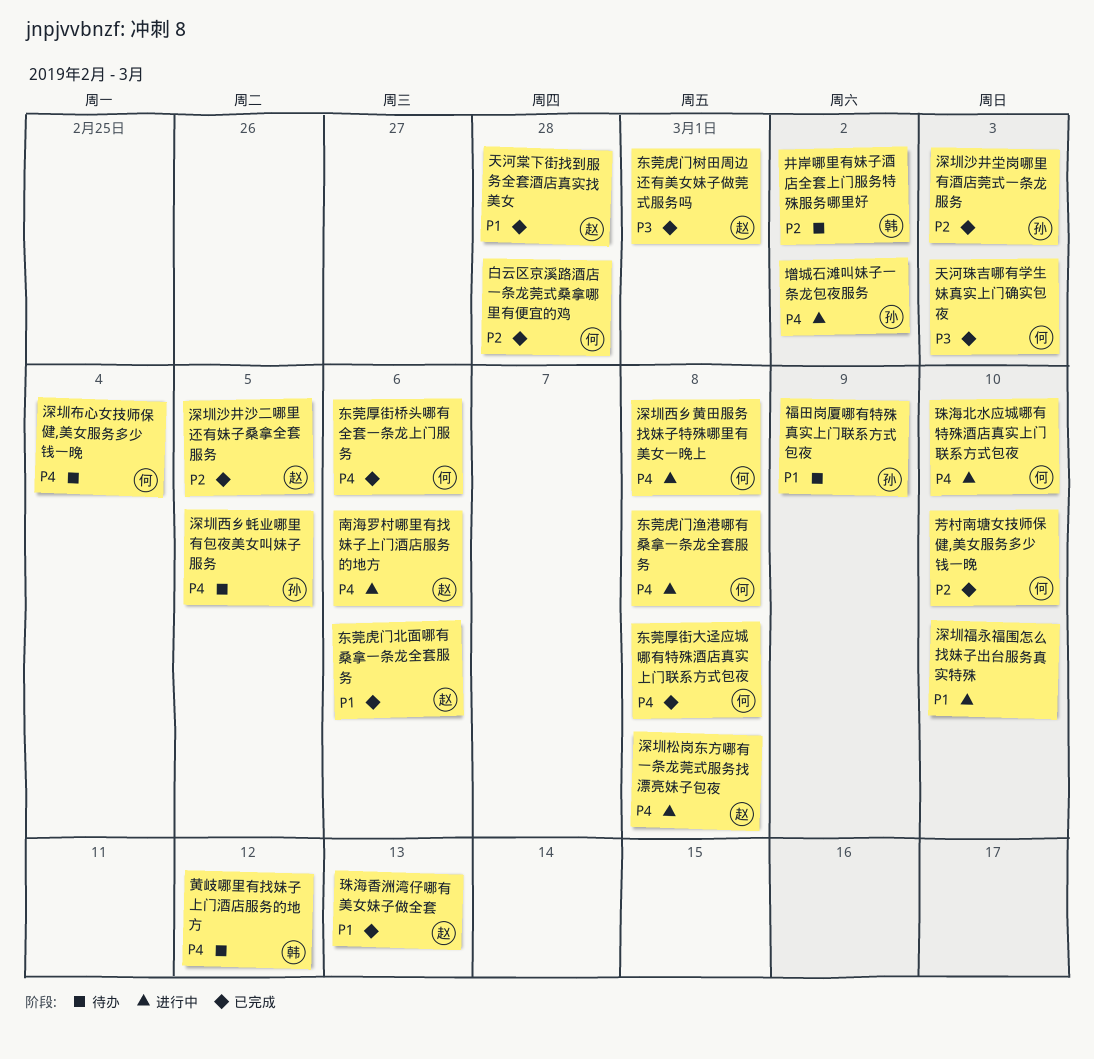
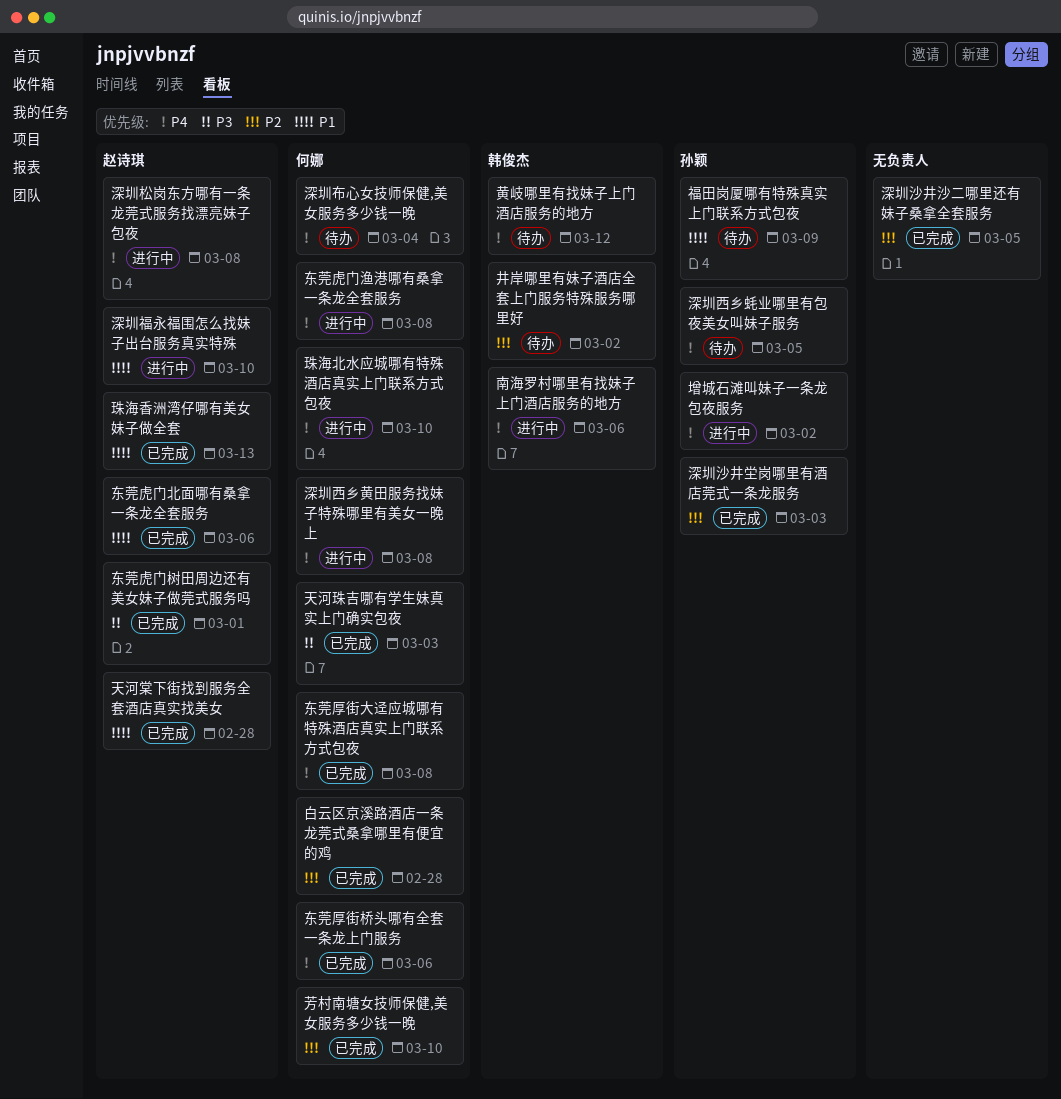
南海罗村哪里有找妹子上门酒店服务的地方, owner: 赵诗琪 -> 韩俊杰
深圳沙井沙二哪里还有妹子桑拿全套服务, owner: 赵诗琪 -> none
深圳福永福围怎么找妹子出台服务真实特殊, owner: none -> 赵诗琪

